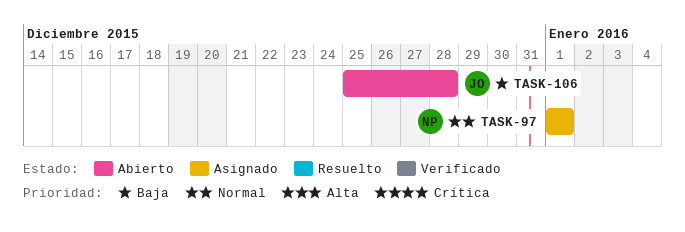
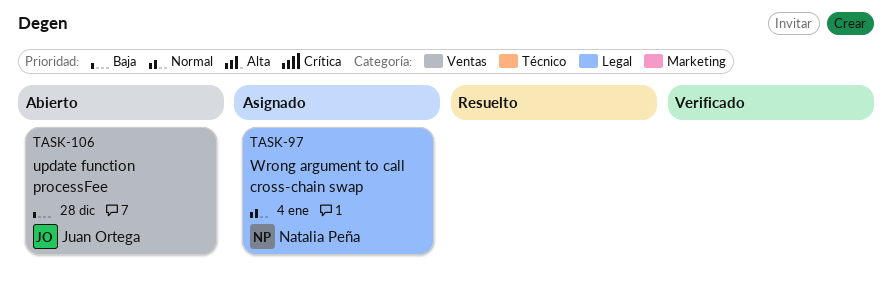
TASK-97, due: Jan 1 -> Jan 4

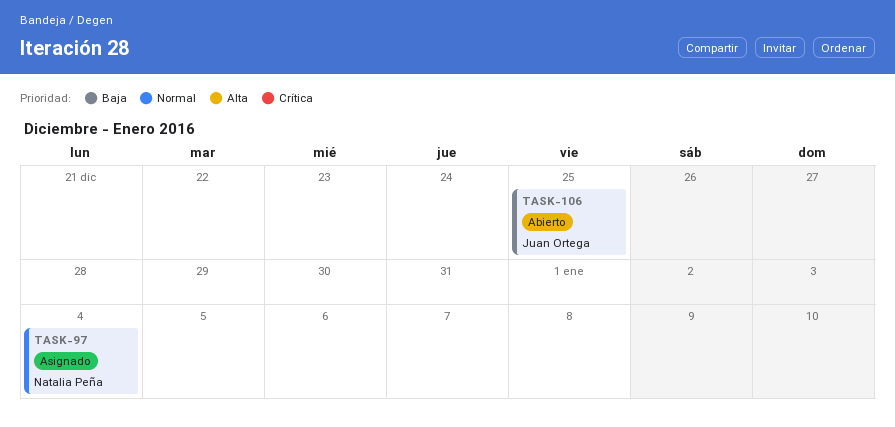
TASK-106, due: Dec 28 -> Dec 25

